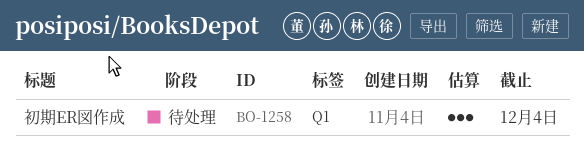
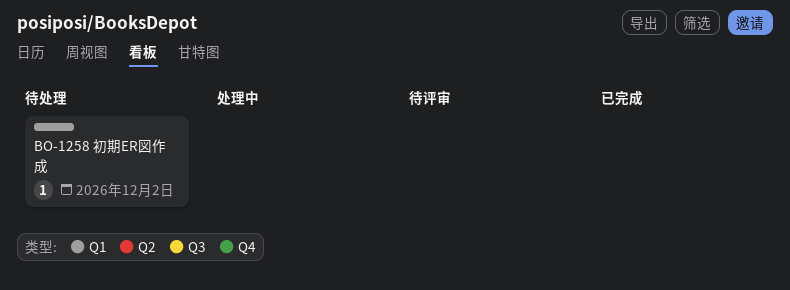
BO-1258, estimate: 3 -> 1
BO-1258, due: Dec 4 -> Dec 2

